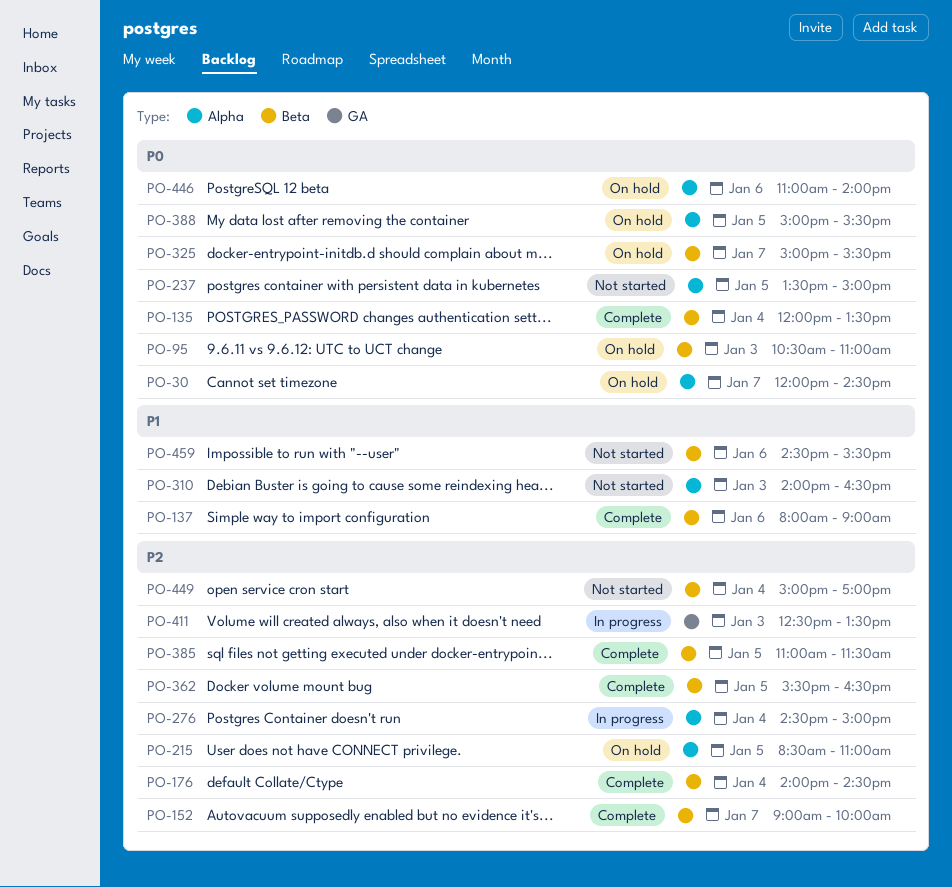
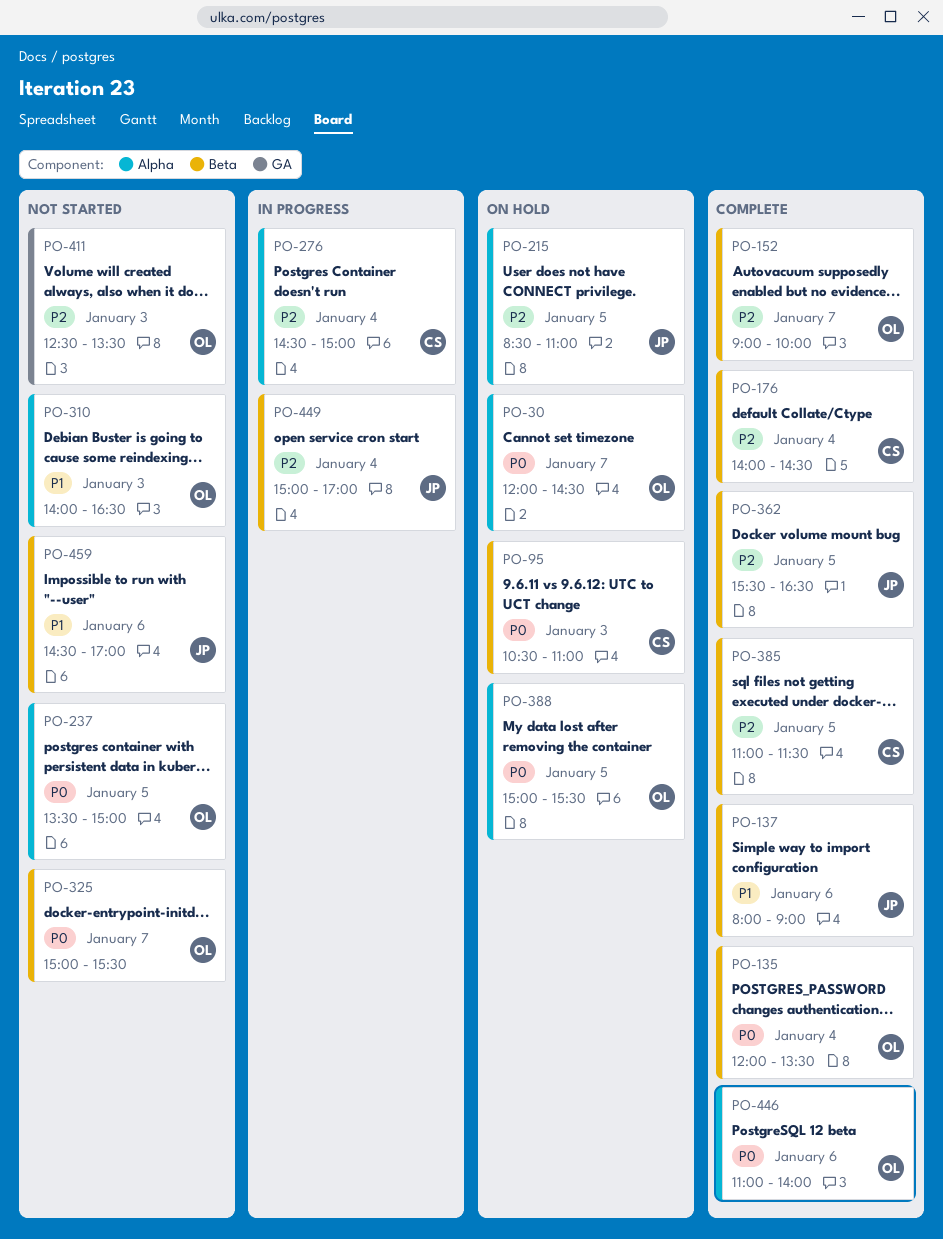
PO-325, status: On hold -> Not started
PO-411, status: In progress -> Not started
PO-446, status: On hold -> Complete
PO-449, status: Not started -> In progress
PO-459, ends: 15:30 -> 17:00

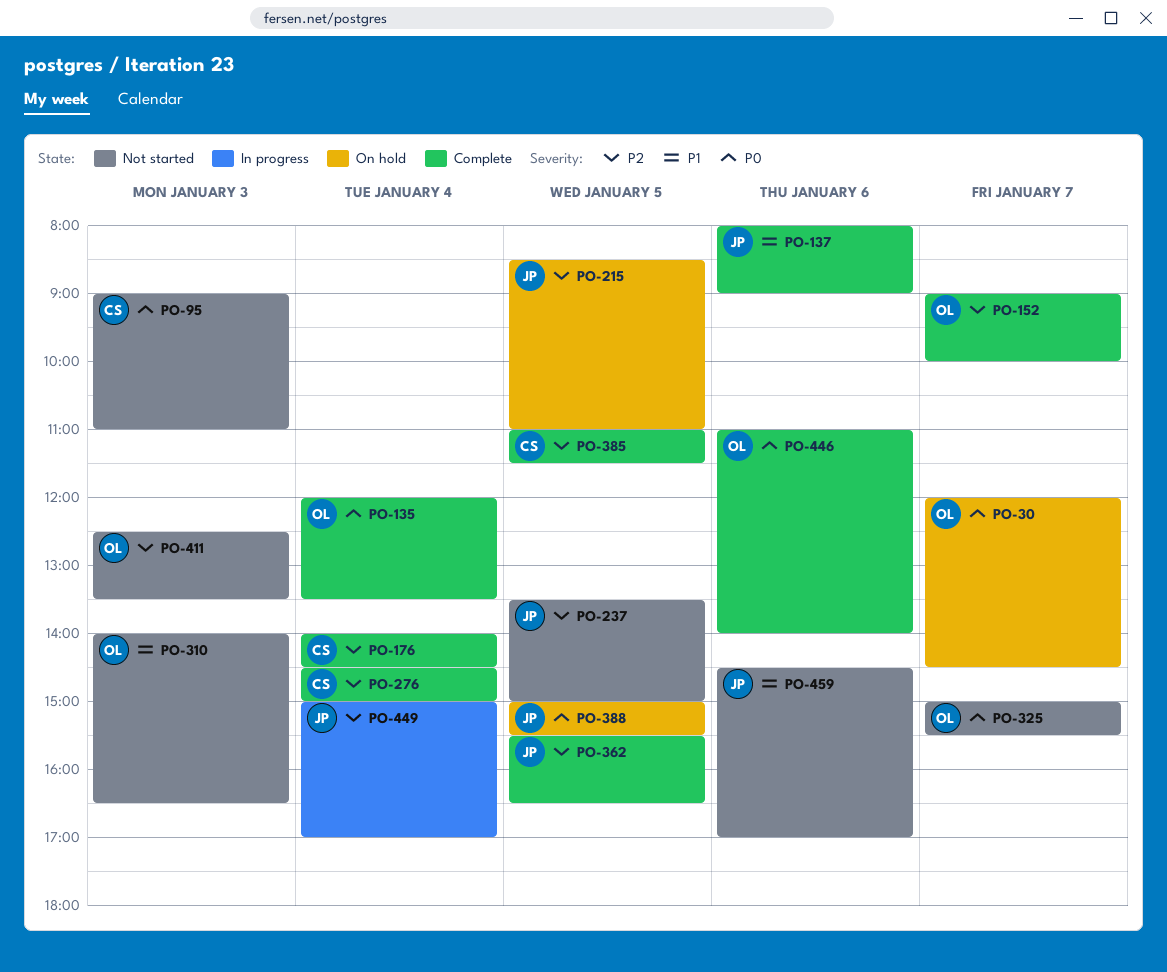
PO-95, status: On hold -> Not started
PO-95, begins: 10:30 -> 09:00
PO-237, owner: OL -> JP
PO-237, priority: P0 -> P2
PO-276, status: In progress -> Complete
PO-388, owner: OL -> JP

